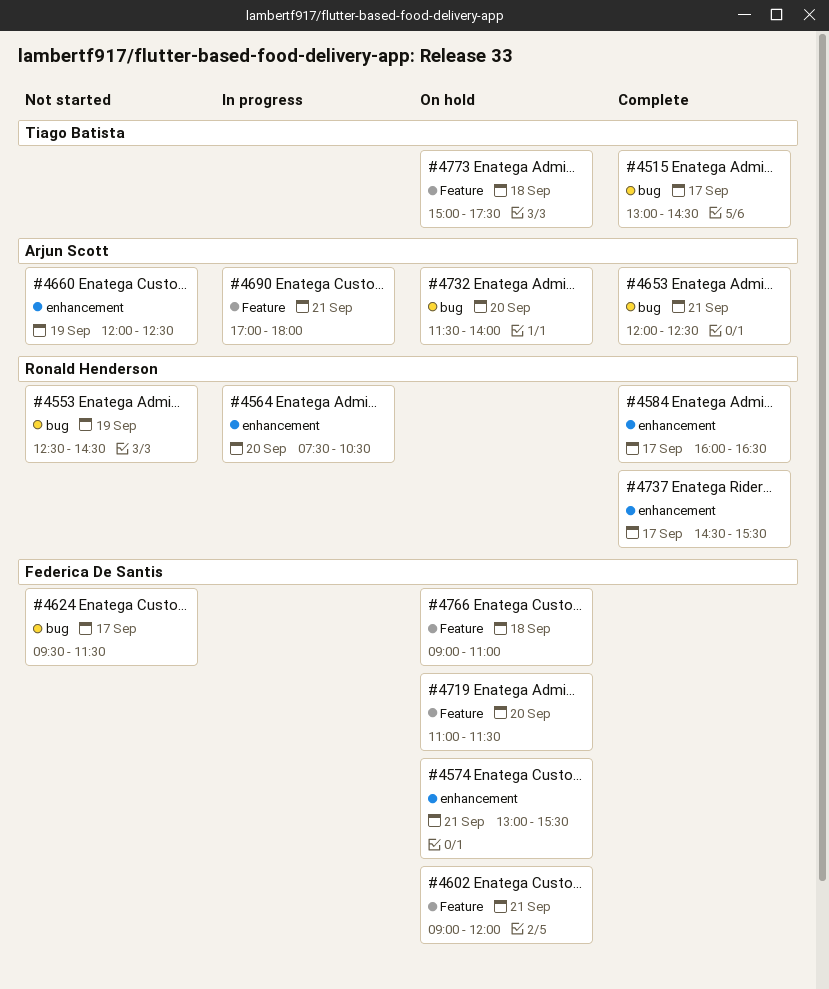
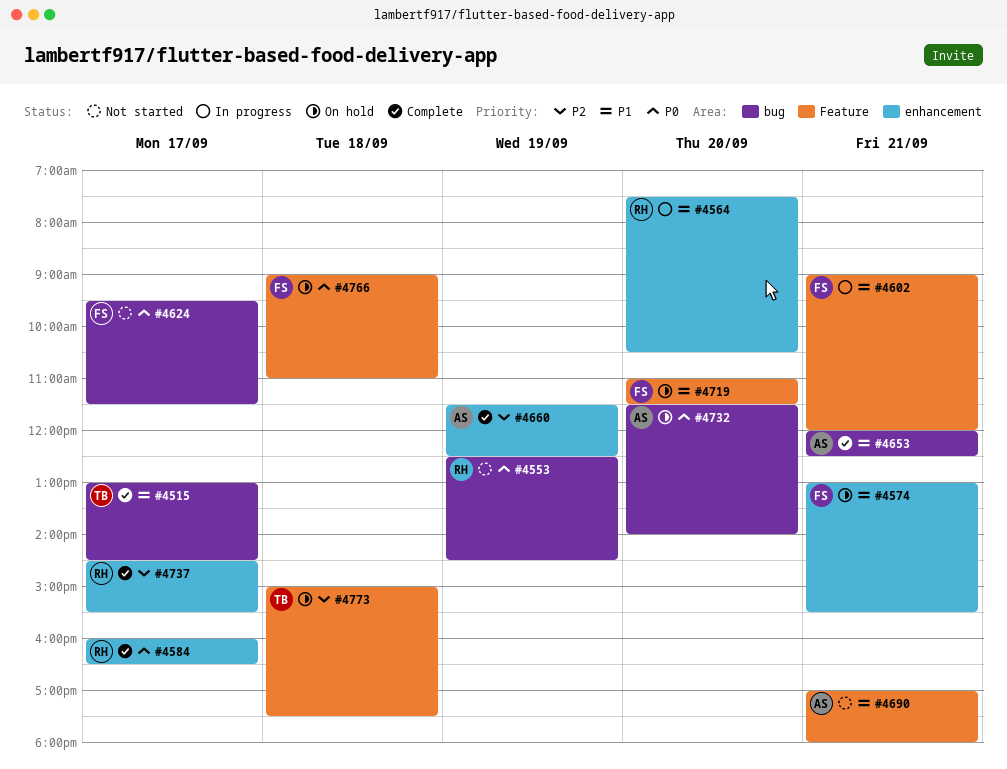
#4602, status: On hold -> In progress
#4660, status: Not started -> Complete
#4660, begins: 12:00 -> 11:30
#4690, status: In progress -> Not started

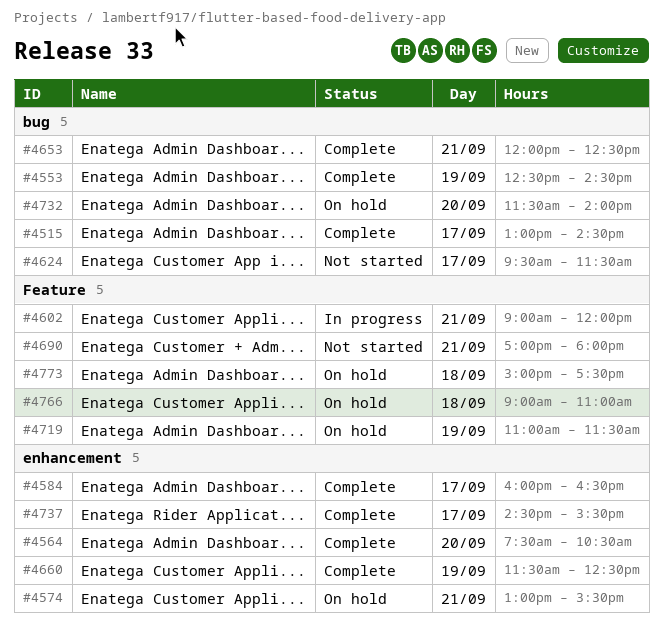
#4553, status: Not started -> Complete
#4564, status: In progress -> Complete
#4719, day: Sep 20 -> Sep 19

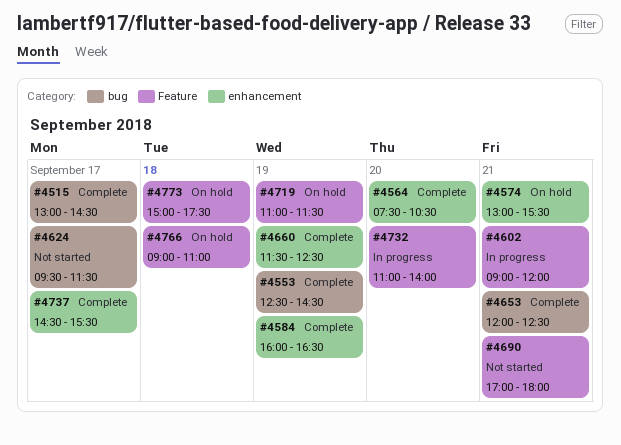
#4584, day: Sep 17 -> Sep 19
#4732, status: On hold -> In progress
#4732, label: bug -> Feature
#4732, begins: 11:30 -> 11:00

